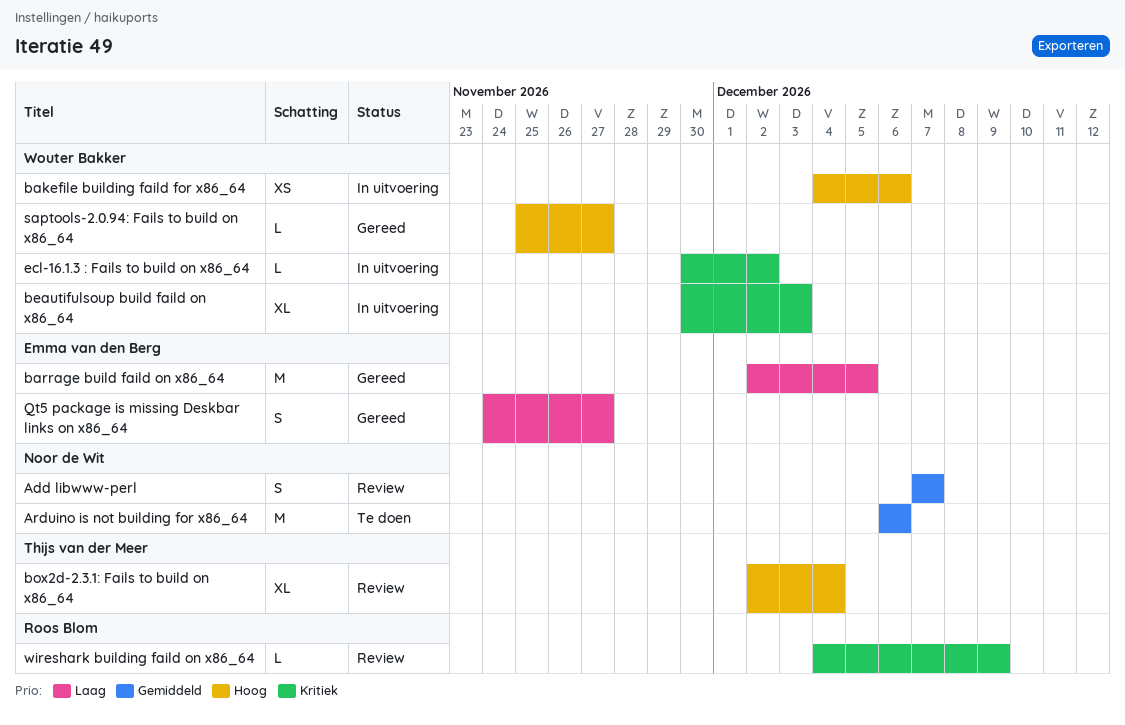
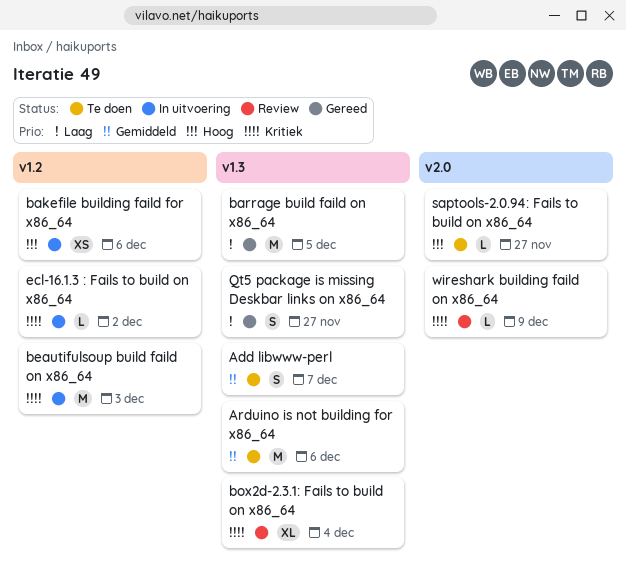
Add libwww-perl, status: Review -> Te doen
beautifulsoup build faild on x86_64, estimate: XL -> M
box2d-2.3.1: Fails to build on x86_64, priority: Hoog -> Kritiek
saptools-2.0.94: Fails to build on x86_64, status: Gereed -> Te doen

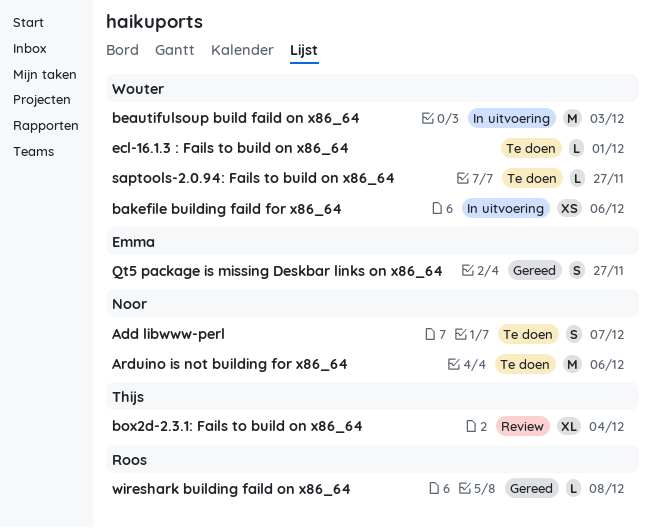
barrage build faild on x86_64: present -> none
ecl-16.1.3 : Fails to build on x86_64, status: In uitvoering -> Te doen
ecl-16.1.3 : Fails to build on x86_64, due: Dec 2 -> Dec 1
wireshark building faild on x86_64, status: Review -> Gereed
wireshark building faild on x86_64, due: Dec 9 -> Dec 8

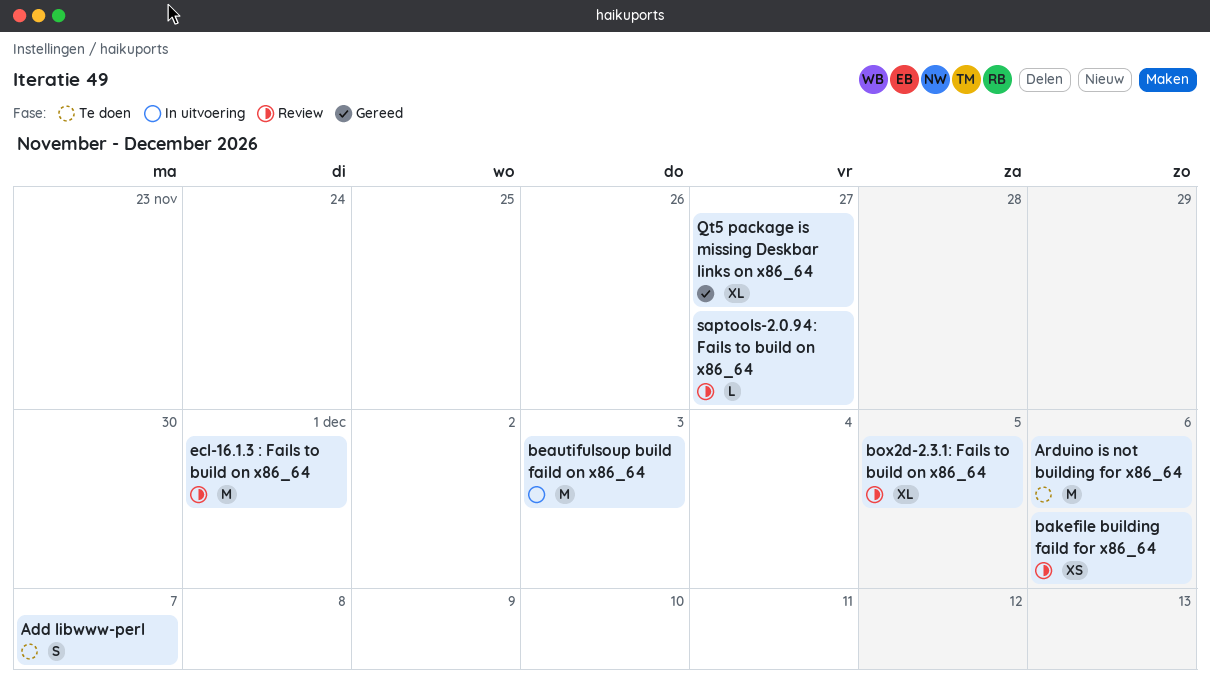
bakefile building faild for x86_64, status: In uitvoering -> Review
box2d-2.3.1: Fails to build on x86_64, due: Dec 4 -> Dec 5
ecl-16.1.3 : Fails to build on x86_64, status: Te doen -> Review
ecl-16.1.3 : Fails to build on x86_64, estimate: L -> M
Qt5 package is missing Deskbar links on x86_64, estimate: S -> XL
saptools-2.0.94: Fails to build on x86_64, status: Te doen -> Review
wireshark building faild on x86_64: present -> none

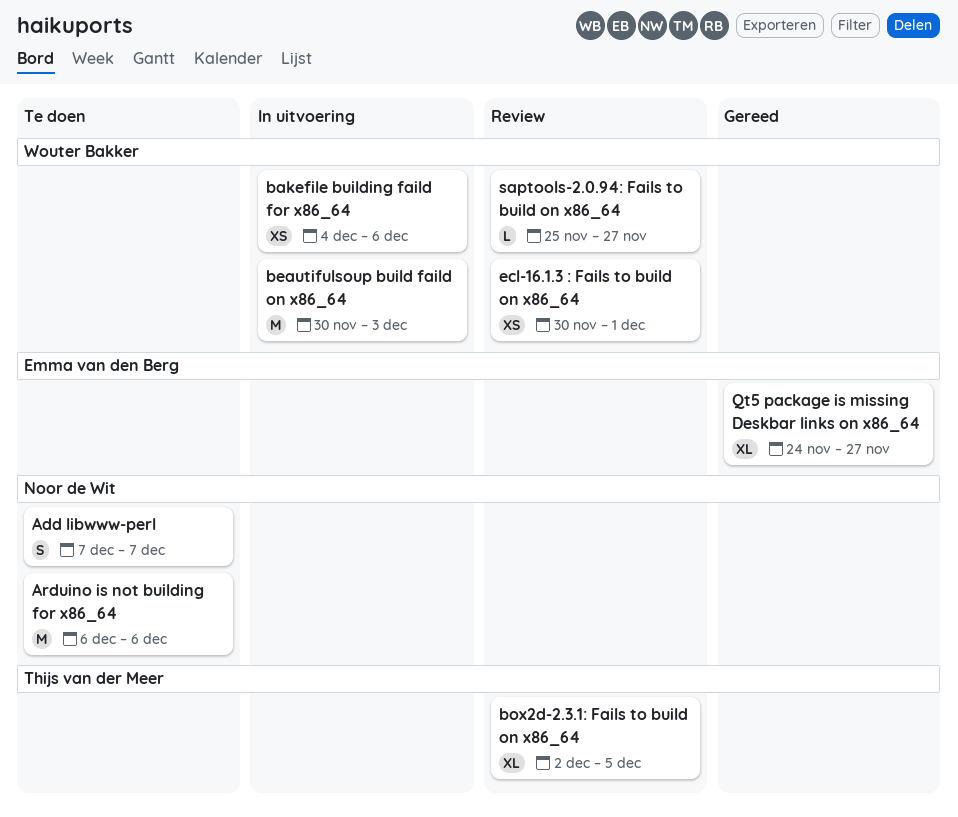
bakefile building faild for x86_64, status: Review -> In uitvoering
ecl-16.1.3 : Fails to build on x86_64, estimate: M -> XS

